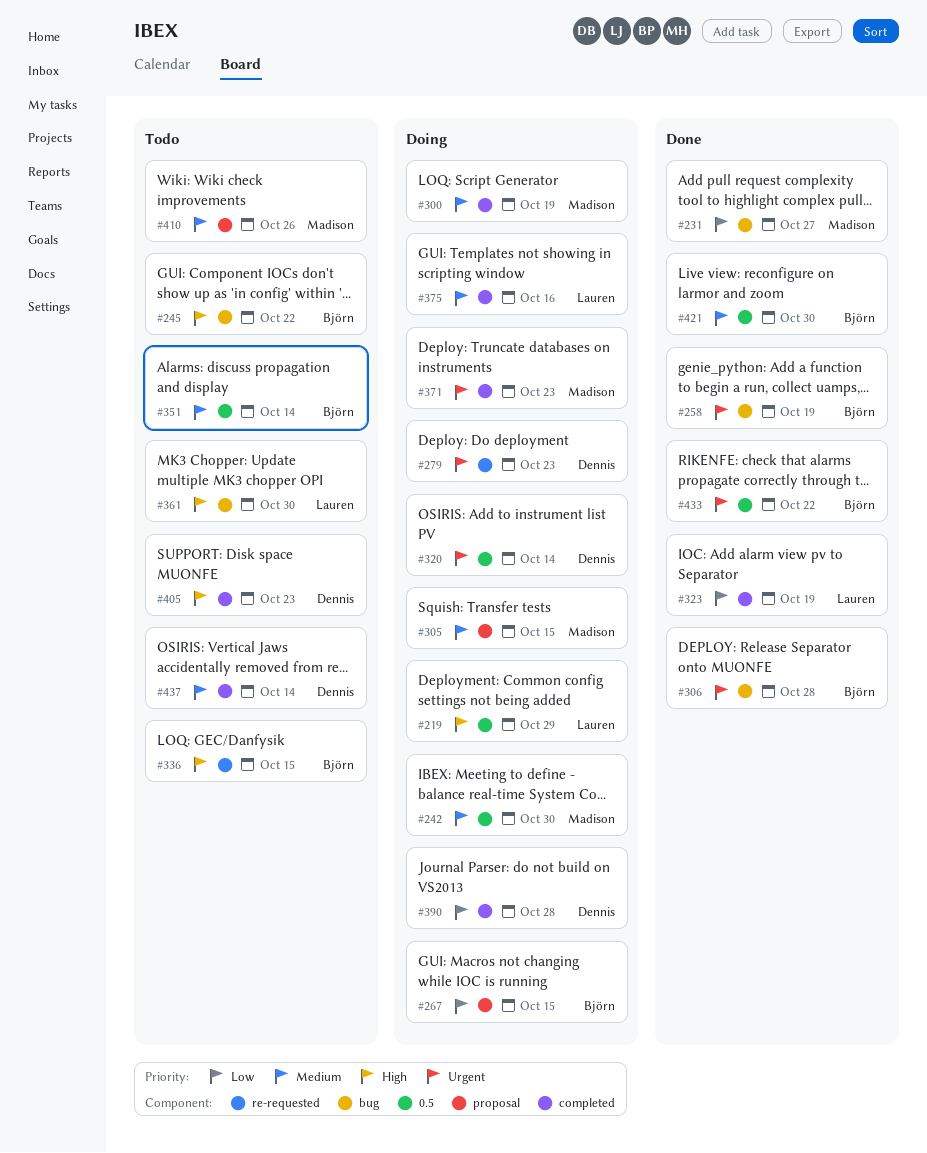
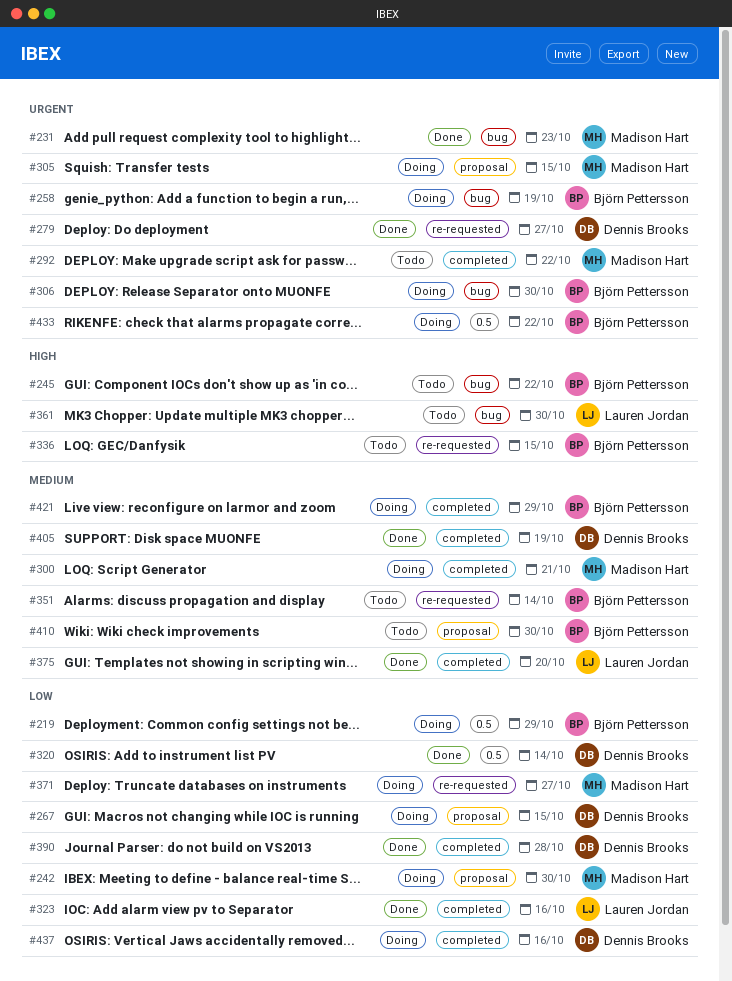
#219, owner: Lauren Jordan -> Björn Pettersson
#219, priority: High -> Low
#231, priority: Low -> Urgent
#231, due: Oct 27 -> Oct 23
#242, priority: Medium -> Low
#242, label: 0.5 -> proposal
#258, status: Done -> Doing
#267, owner: Björn Pettersson -> Dennis Brooks
#279, status: Doing -> Done
#279, due: Oct 23 -> Oct 27
#292: none -> present
#300, due: Oct 19 -> Oct 21
#305, priority: Medium -> Urgent
#306, status: Done -> Doing
#306, due: Oct 28 -> Oct 30
#320, status: Doing -> Done
#320, priority: Urgent -> Low
#323, due: Oct 19 -> Oct 16
#351, label: 0.5 -> re-requested
#371, priority: Urgent -> Low
#371, label: completed -> re-requested
#371, due: Oct 23 -> Oct 27
#375, status: Doing -> Done
#375, due: Oct 16 -> Oct 20
#390, status: Doing -> Done
#405, status: Todo -> Done
#405, priority: High -> Medium
#405, due: Oct 23 -> Oct 19
#410, owner: Madison Hart -> Björn Pettersson
#410, due: Oct 26 -> Oct 30
#421, status: Done -> Doing
#421, label: 0.5 -> completed
#421, due: Oct 30 -> Oct 29
#433, status: Done -> Doing
#437, status: Todo -> Doing
#437, priority: Medium -> Low
#437, due: Oct 14 -> Oct 16

